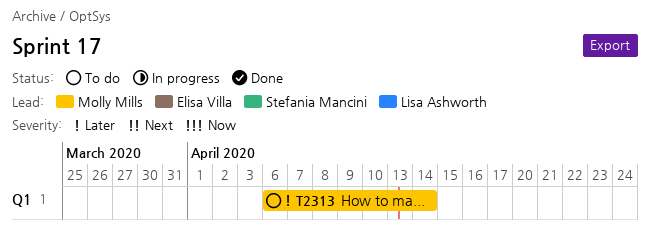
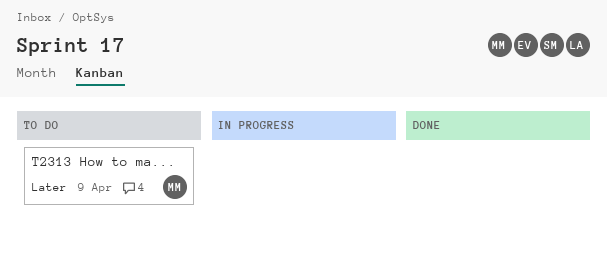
T2313, due: Apr 14 -> Apr 9

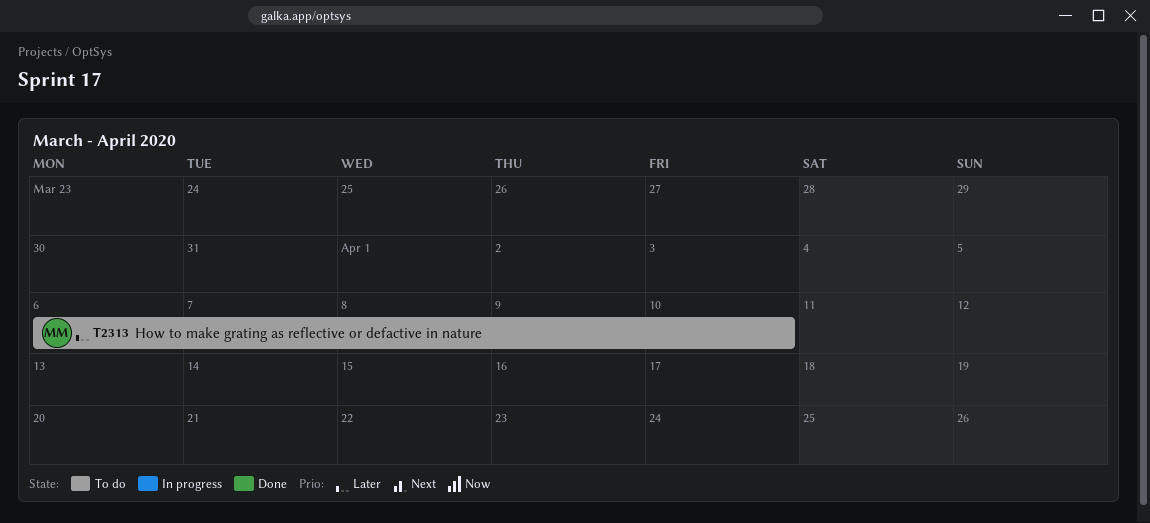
T2313, due: Apr 9 -> Apr 10

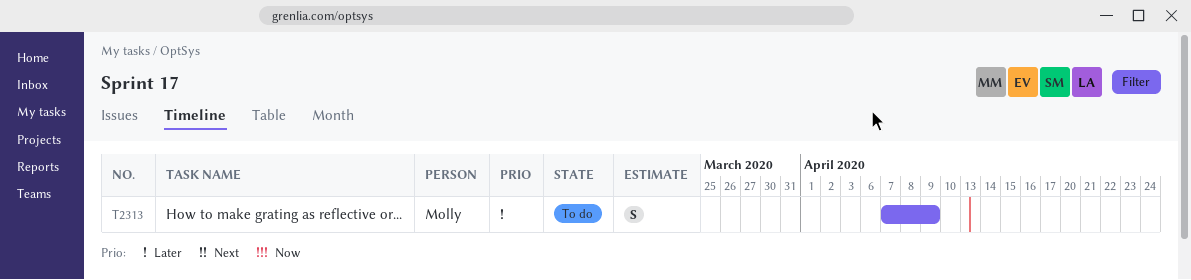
T2313, start: Apr 6 -> Apr 7
T2313, due: Apr 10 -> Apr 9

